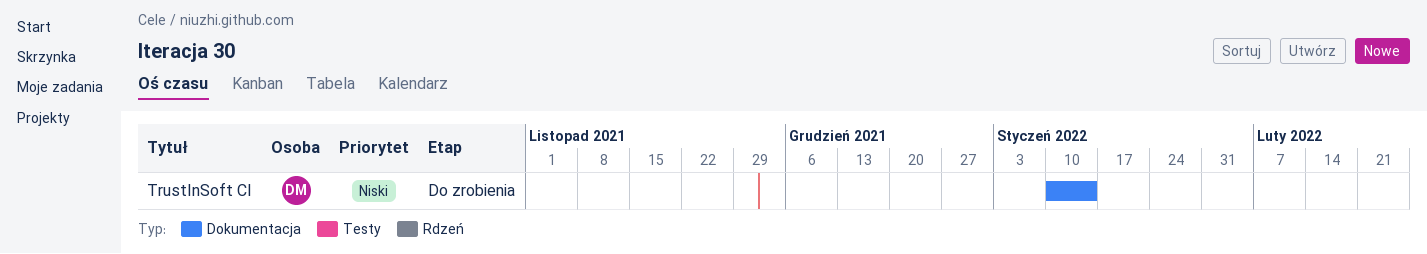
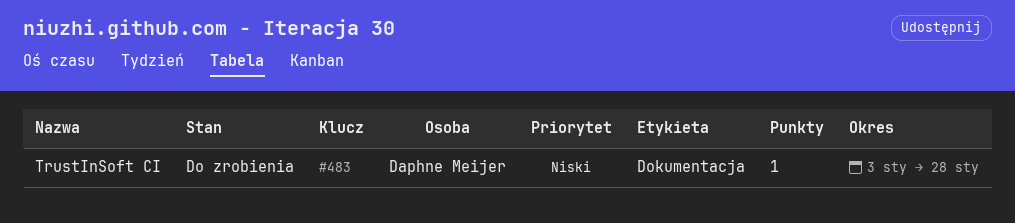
TrustInSoft CI, start: Jan 10 -> Jan 3
TrustInSoft CI, due: Jan 14 -> Jan 28

